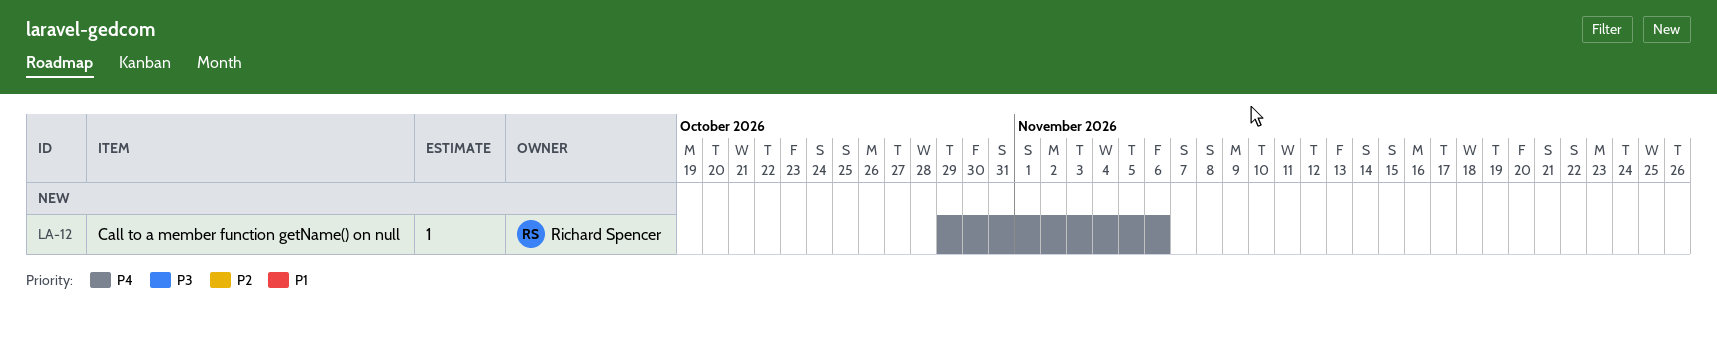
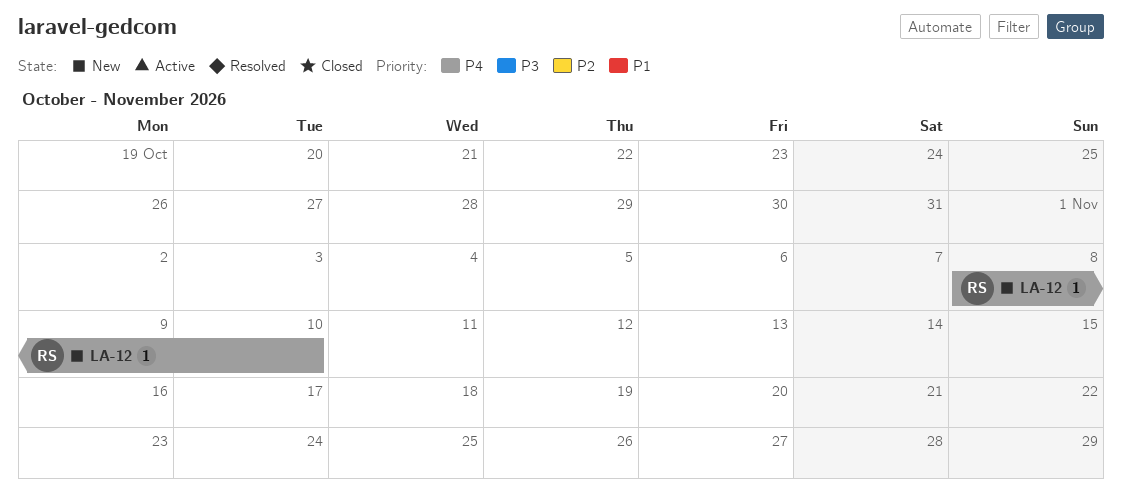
LA-12, start: Oct 29 -> Nov 8
LA-12, due: Nov 6 -> Nov 10

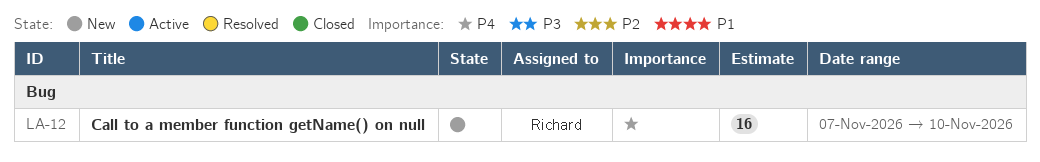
LA-12, estimate: 1 -> 16
LA-12, start: Nov 8 -> Nov 7

